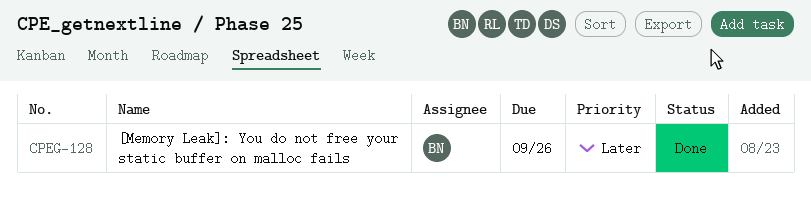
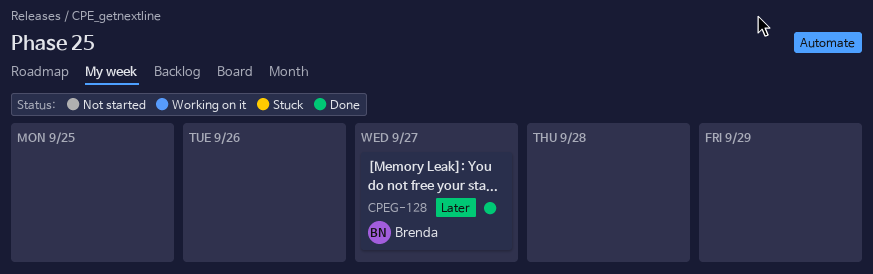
CPEG-128, due: Sep 26 -> Sep 27

